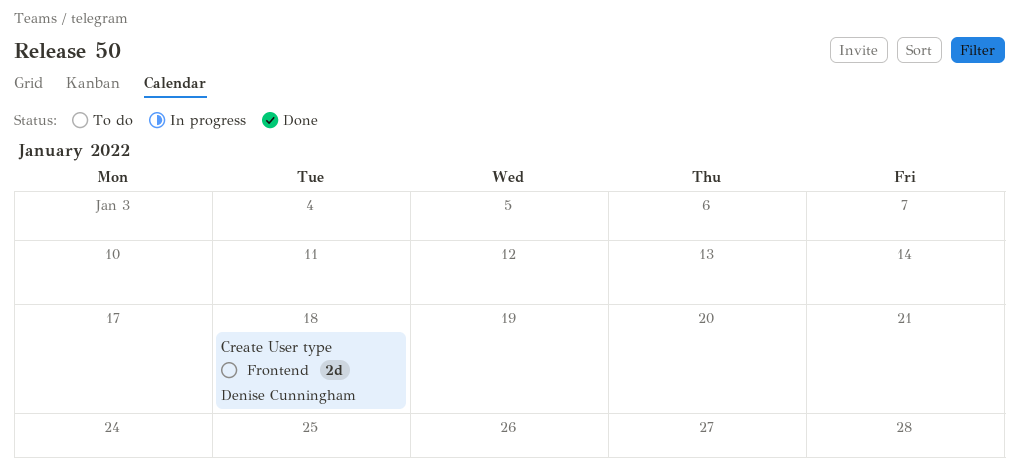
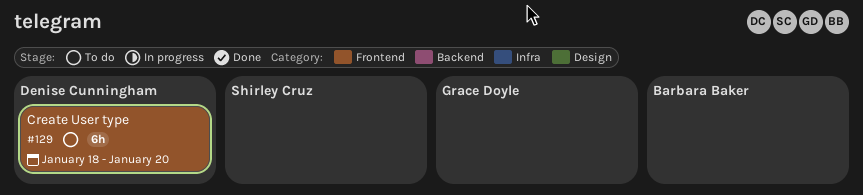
Create User type, estimate: 2d -> 6h
Create User type, due: Jan 18 -> Jan 20

